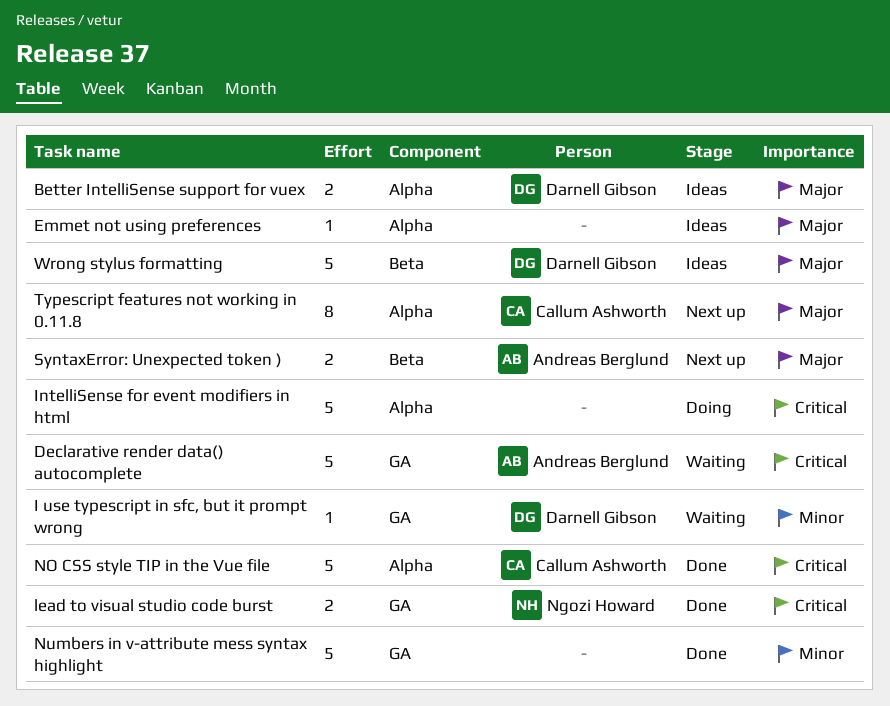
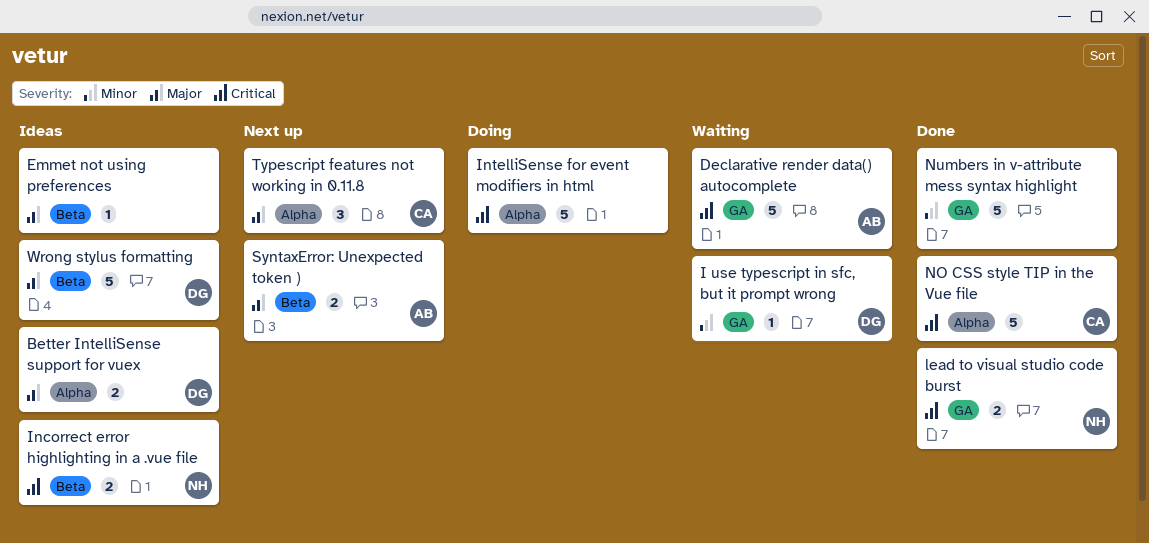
Emmet not using preferences, label: Alpha -> Beta
Incorrect error highlighting in a .vue file: none -> present
Typescript features not working in 0.11.8, estimate: 8 -> 3

